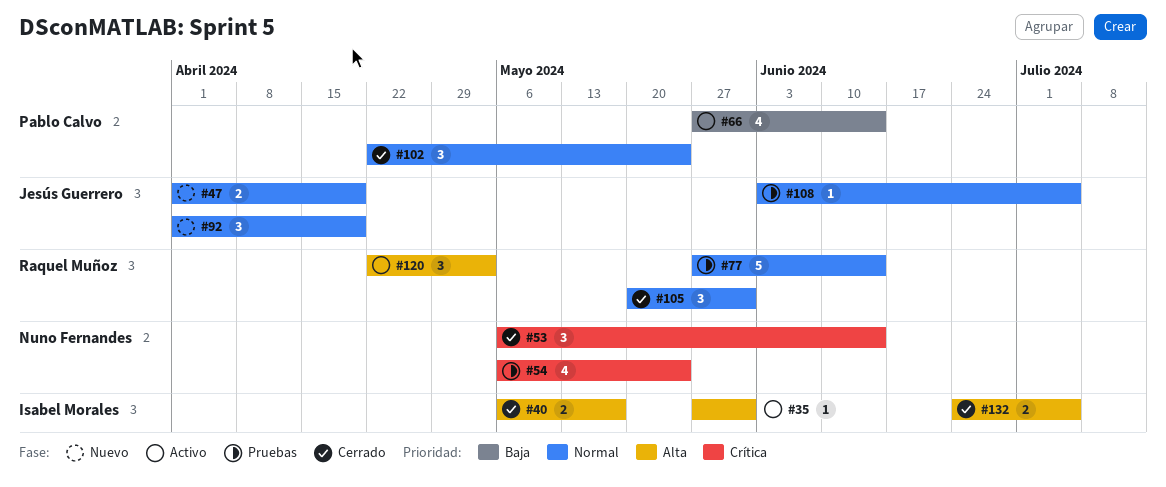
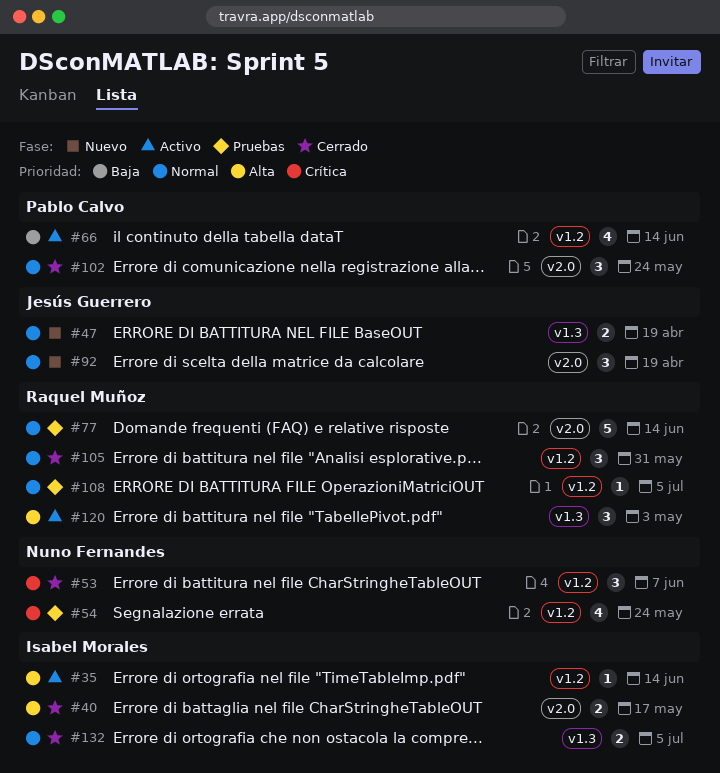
#35, due: May 31 -> Jun 14
#53, due: Jun 14 -> Jun 7
#108, owner: Jesús Guerrero -> Raquel Muñoz
#132, priority: Alta -> Normal

